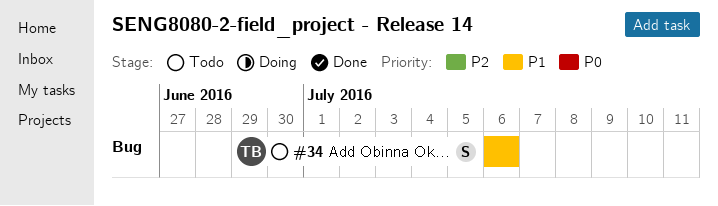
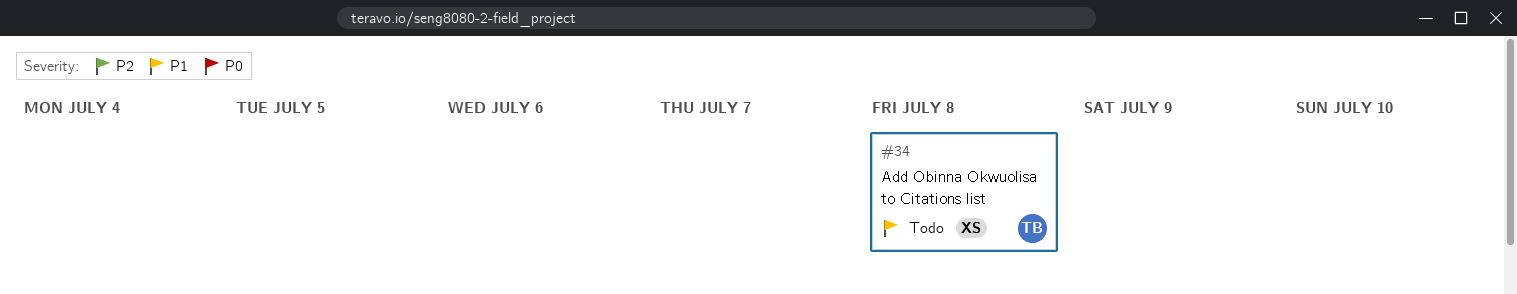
#34, estimate: S -> XS
#34, due: Jul 6 -> Jul 8

